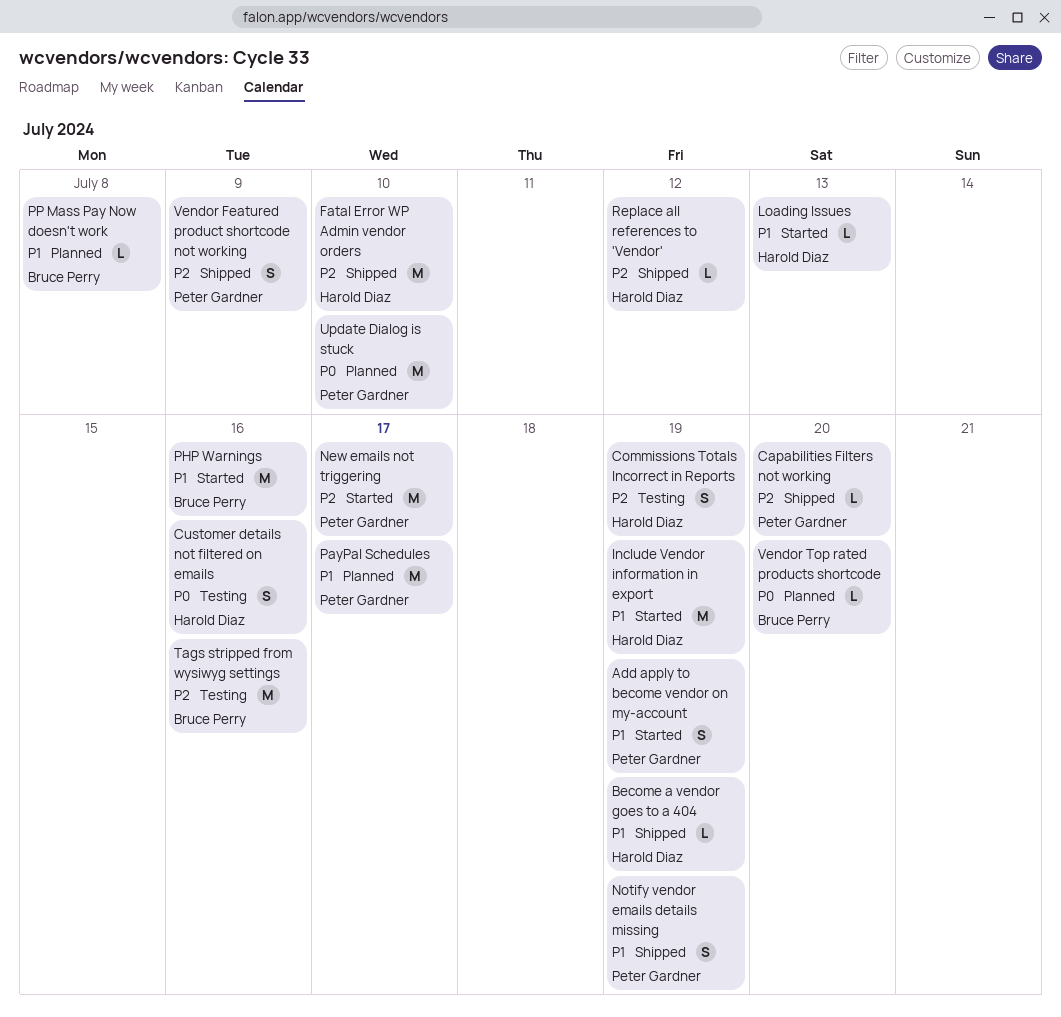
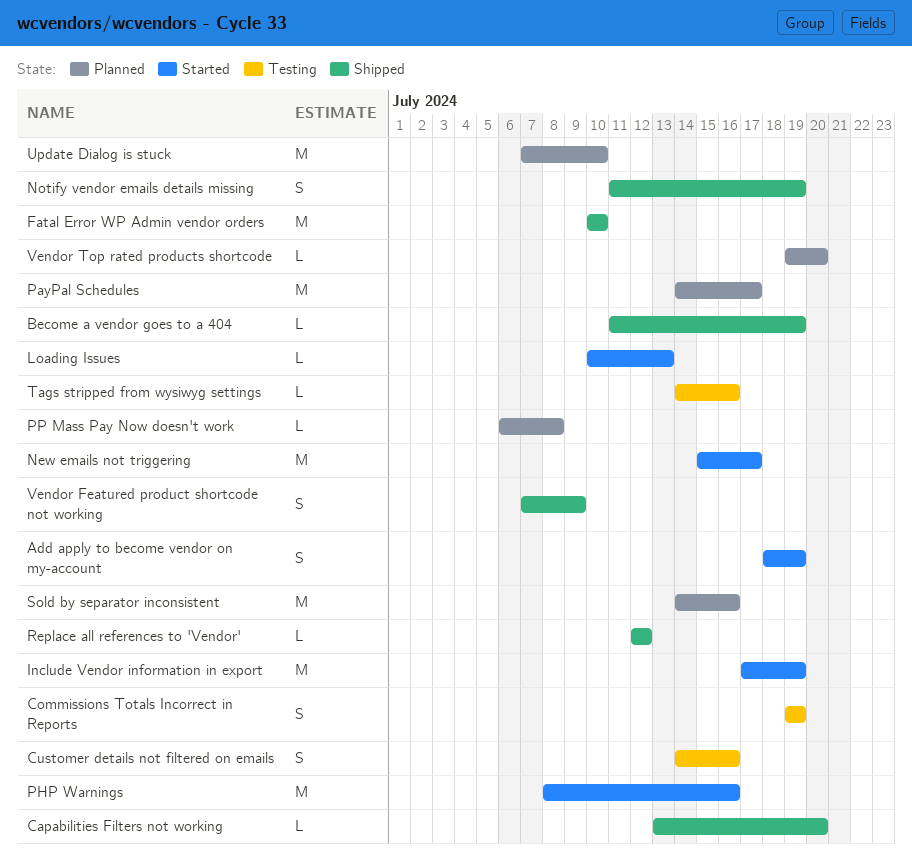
Sold by separator inconsistent: none -> present
Tags stripped from wysiwyg settings, estimate: M -> L

